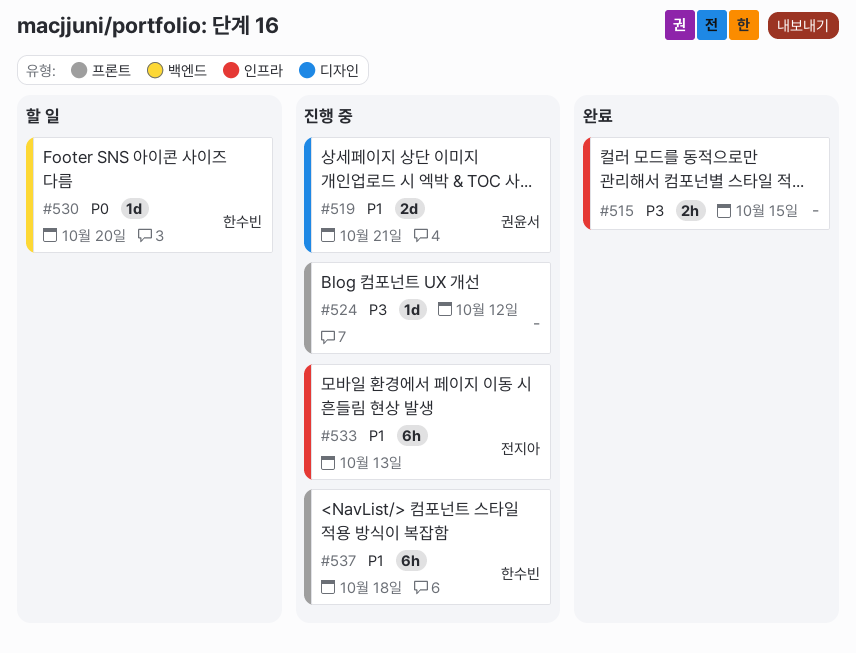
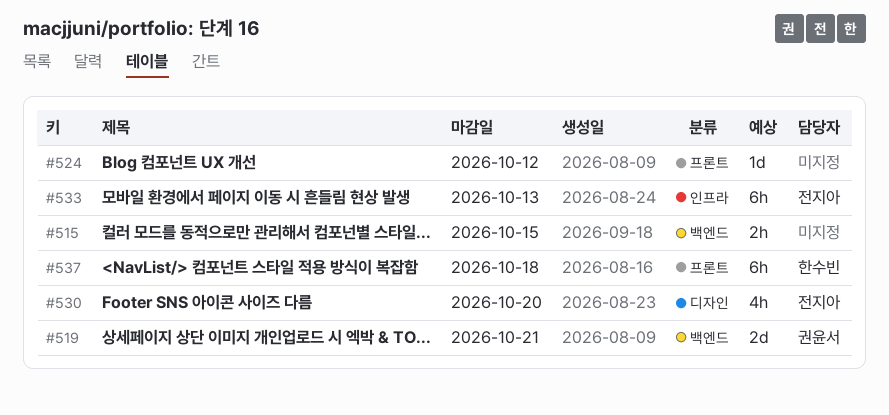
#515, label: 인프라 -> 백엔드
#519, label: 디자인 -> 백엔드
#530, owner: 한수빈 -> 전지아
#530, label: 백엔드 -> 디자인
#530, estimate: 1d -> 4h

